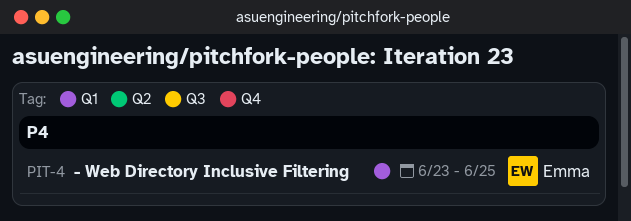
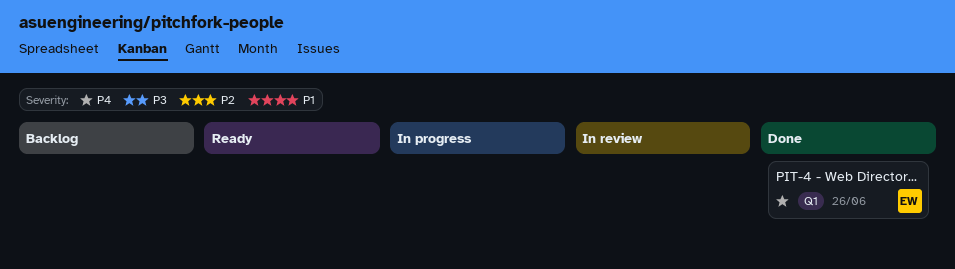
PIT-4, due: Jun 25 -> Jun 26

